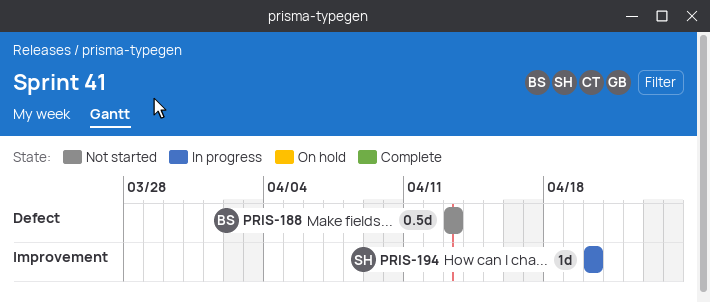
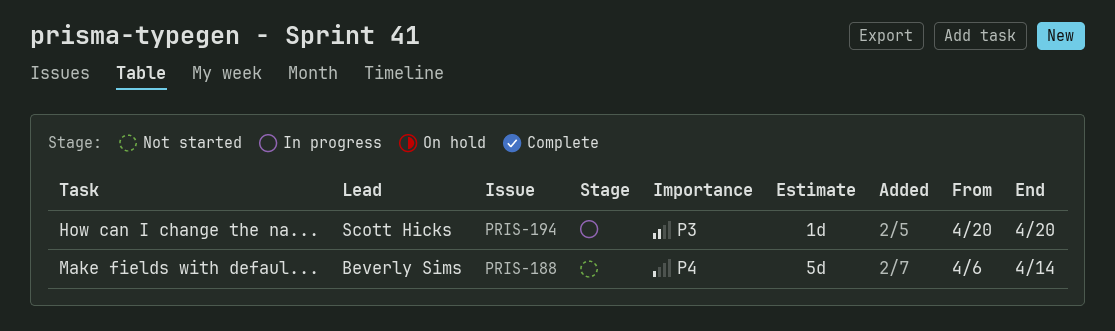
PRIS-188, estimate: 0.5d -> 5d
PRIS-188, start: Apr 13 -> Apr 6
PRIS-188, due: Apr 13 -> Apr 14

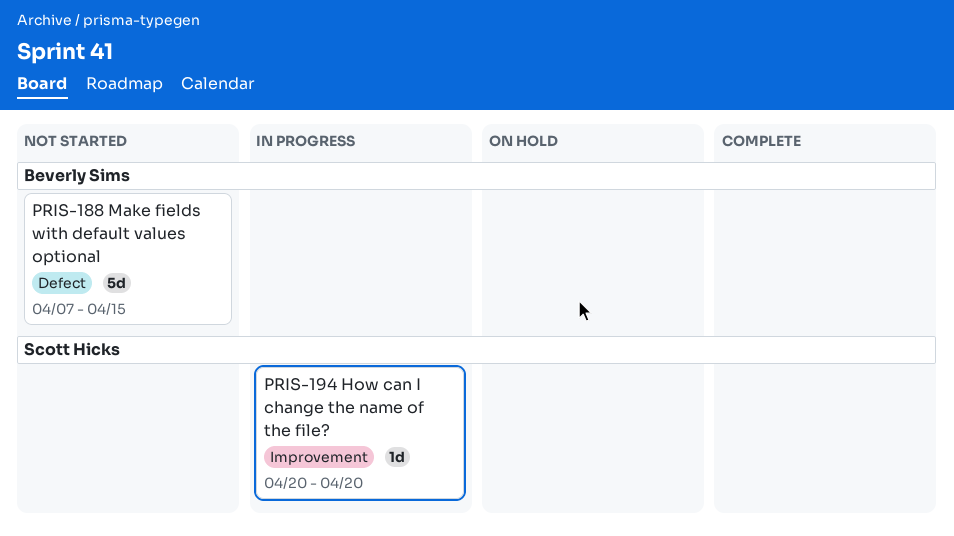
PRIS-188, start: Apr 6 -> Apr 7
PRIS-188, due: Apr 14 -> Apr 15

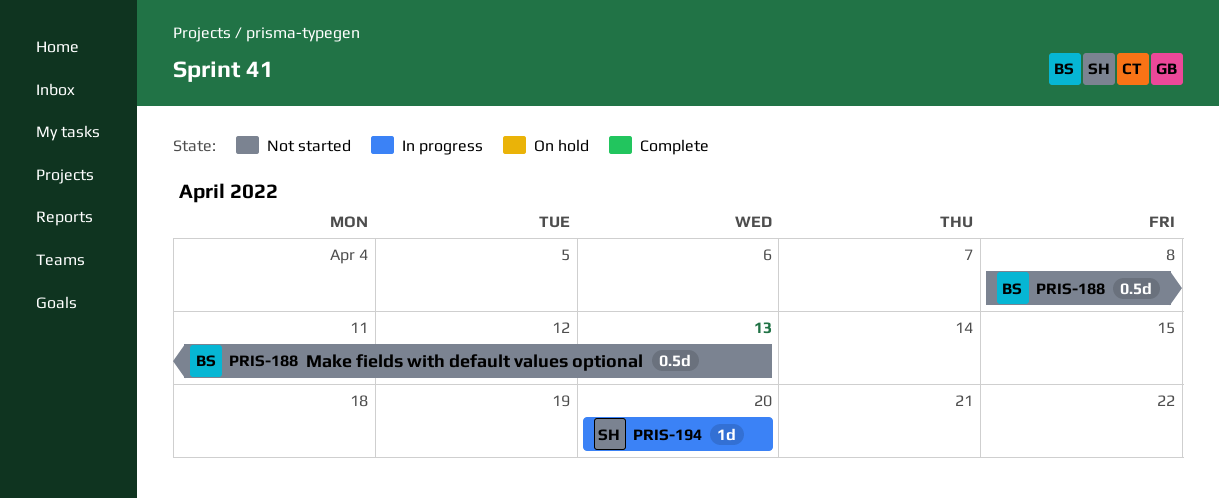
PRIS-188, estimate: 5d -> 0.5d
PRIS-188, start: Apr 7 -> Apr 8
PRIS-188, due: Apr 15 -> Apr 13

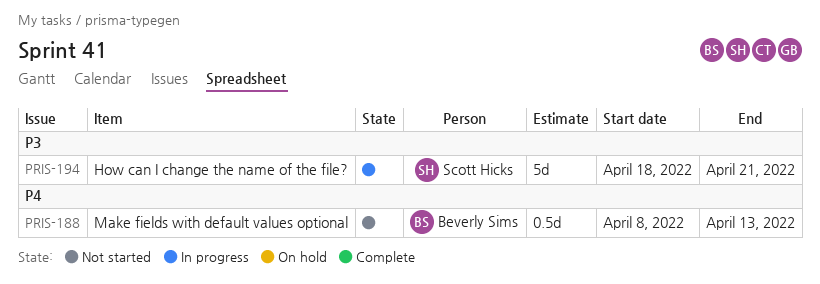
PRIS-194, estimate: 1d -> 5d
PRIS-194, start: Apr 20 -> Apr 18
PRIS-194, due: Apr 20 -> Apr 21

